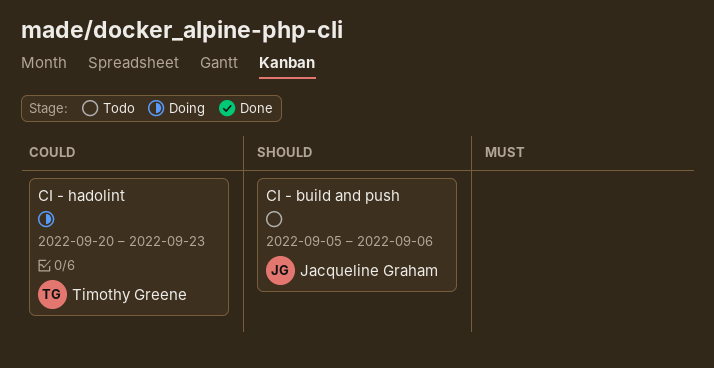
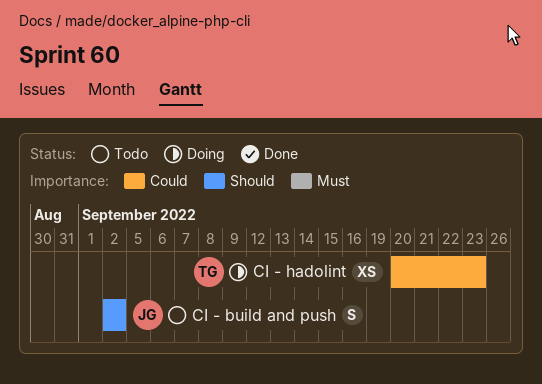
CI - build and push, start: Sep 5 -> Sep 2
CI - build and push, due: Sep 6 -> Sep 2

